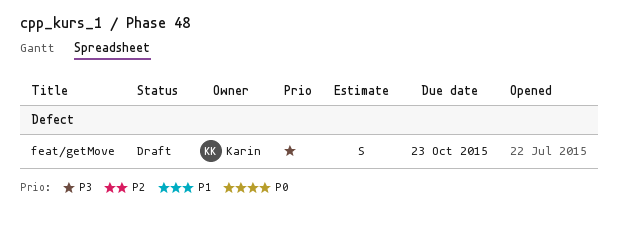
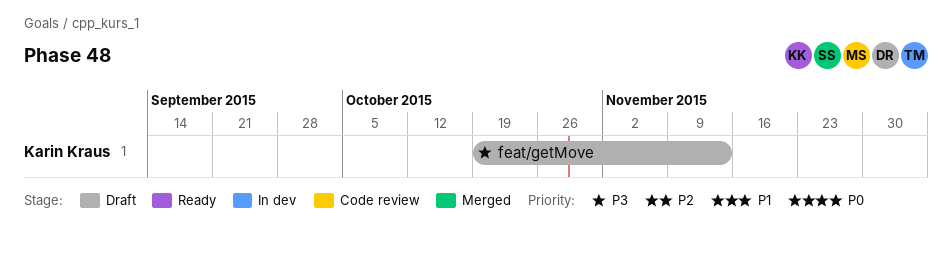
feat/getMove, due: Oct 23 -> Nov 13

